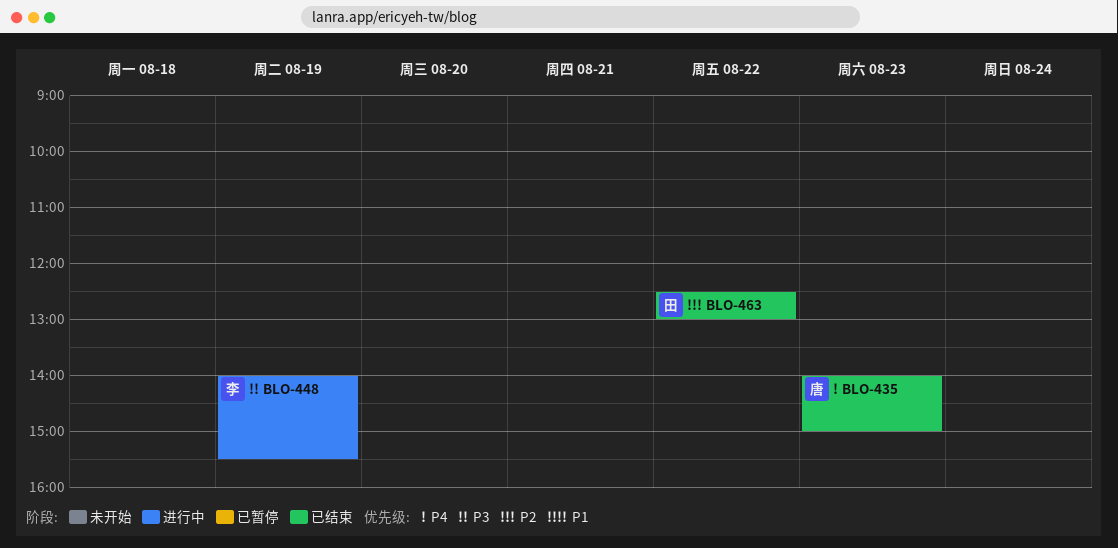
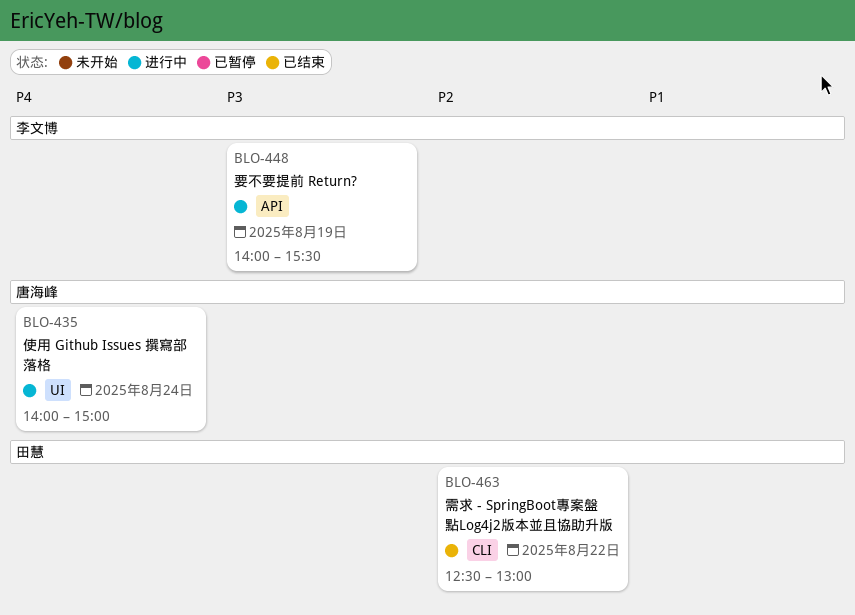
BLO-435, status: 已结束 -> 进行中
BLO-435, day: Aug 23 -> Aug 24

